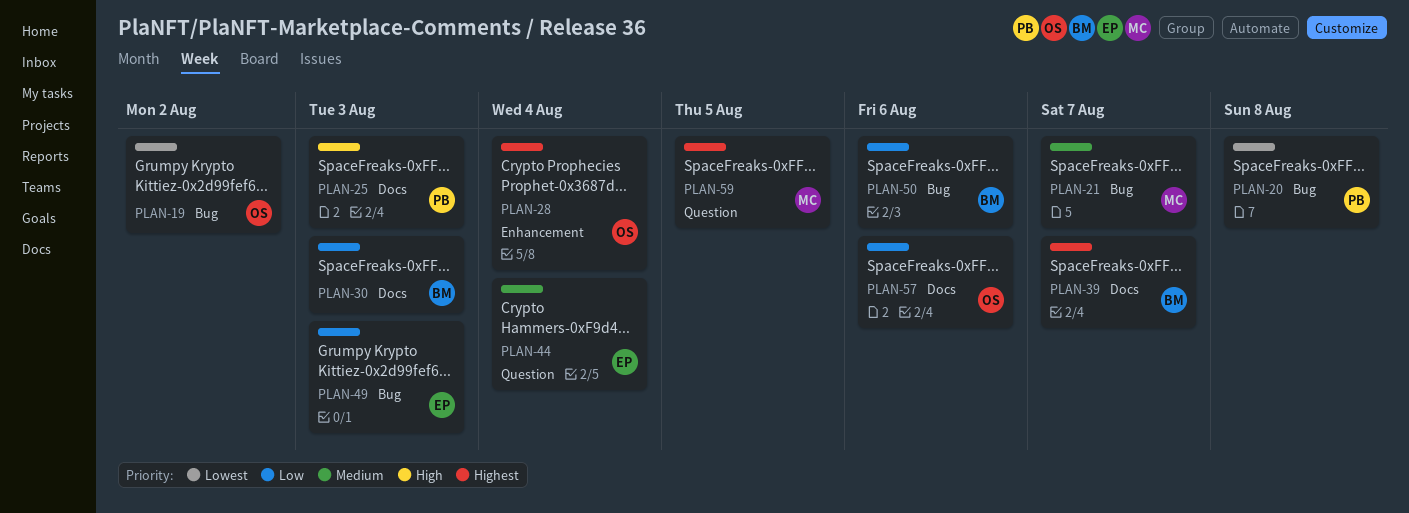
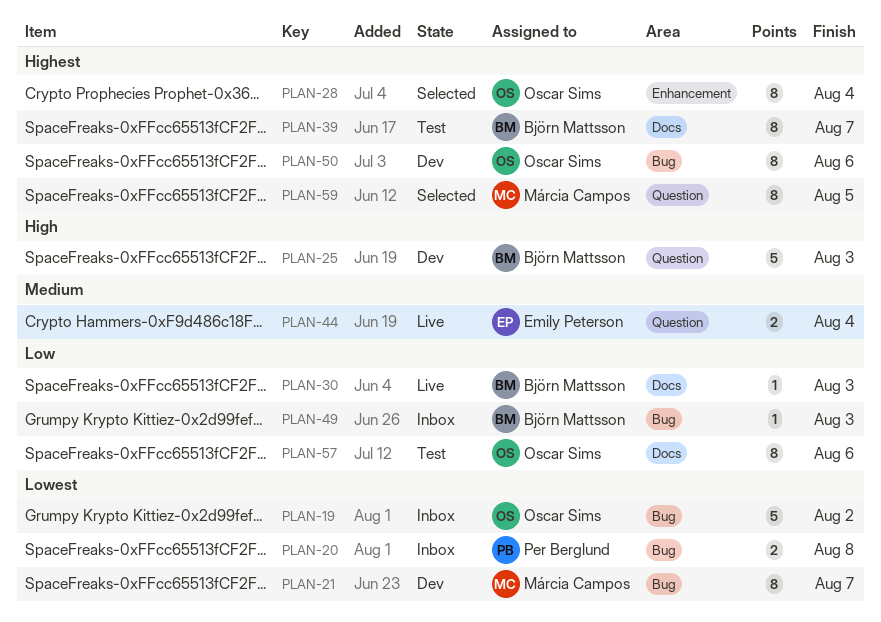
PLAN-21, priority: Medium -> Lowest
PLAN-25, owner: Per Berglund -> Björn Mattsson
PLAN-25, label: Docs -> Question
PLAN-49, owner: Emily Peterson -> Björn Mattsson
PLAN-50, owner: Björn Mattsson -> Oscar Sims
PLAN-50, priority: Low -> Highest

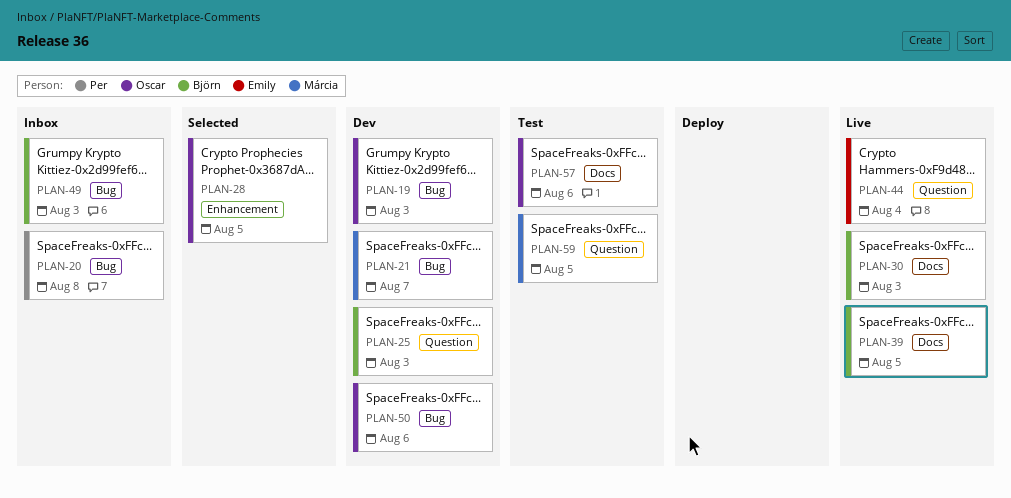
PLAN-19, status: Inbox -> Dev
PLAN-19, due: Aug 2 -> Aug 3
PLAN-28, due: Aug 4 -> Aug 5
PLAN-39, status: Test -> Live
PLAN-39, due: Aug 7 -> Aug 5
PLAN-59, status: Selected -> Test

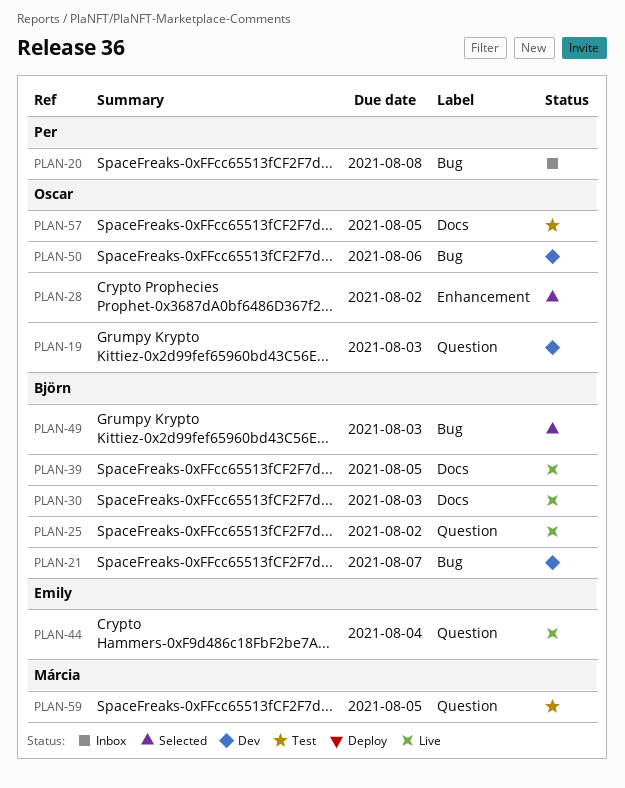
PLAN-19, label: Bug -> Question
PLAN-21, owner: Márcia -> Björn
PLAN-25, status: Dev -> Live
PLAN-25, due: Aug 3 -> Aug 2
PLAN-28, due: Aug 5 -> Aug 2
PLAN-49, status: Inbox -> Selected
PLAN-57, due: Aug 6 -> Aug 5

